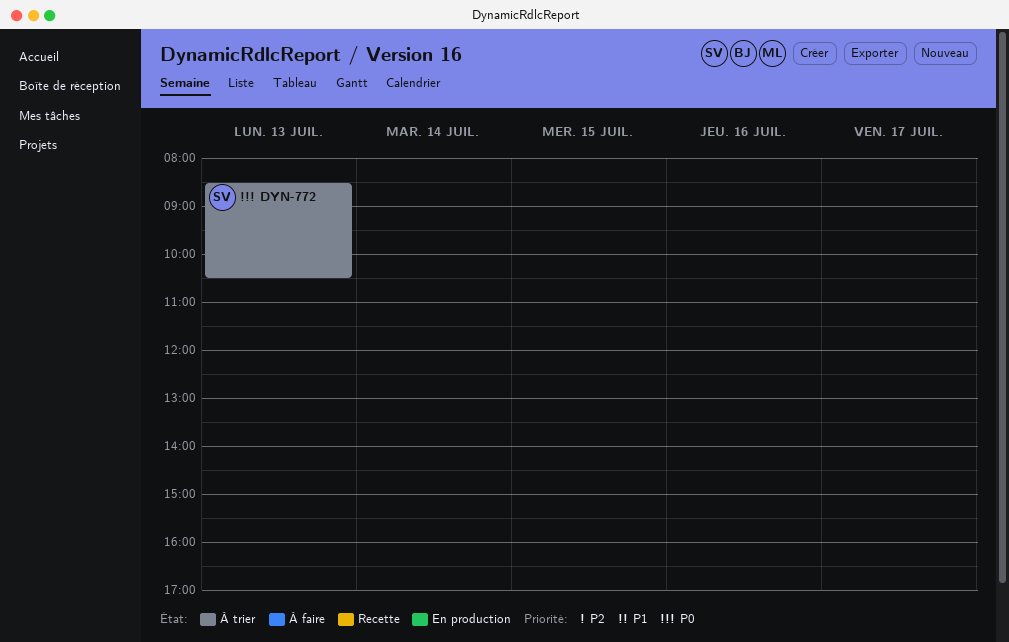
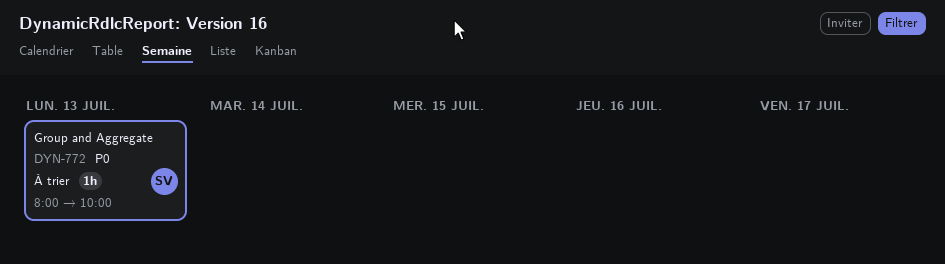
DYN-772, begins: 08:30 -> 08:00
DYN-772, ends: 10:30 -> 10:00

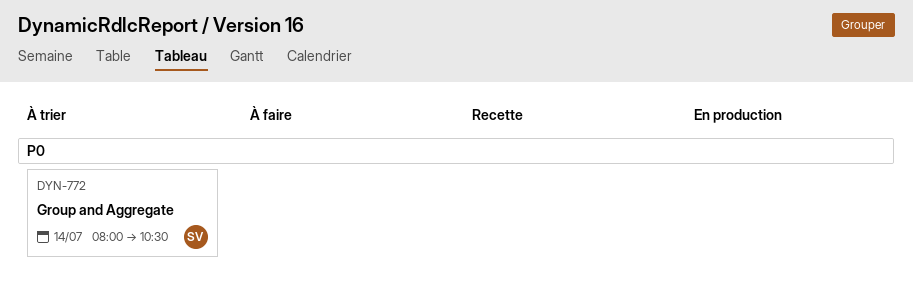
DYN-772, day: Jul 13 -> Jul 14
DYN-772, ends: 10:00 -> 10:30

